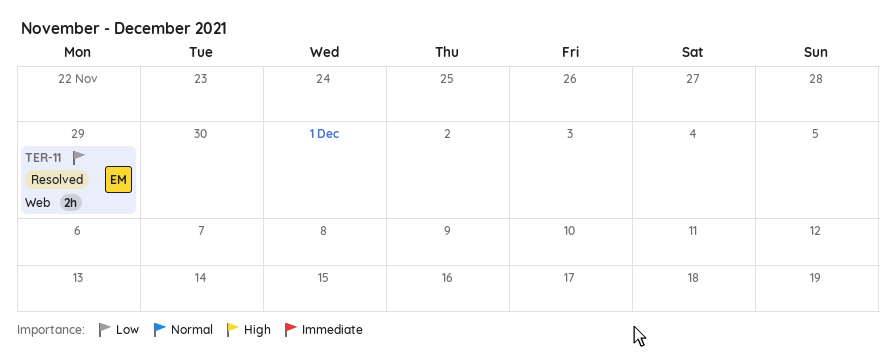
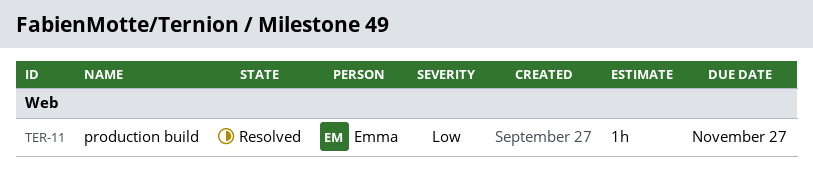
TER-11, estimate: 2h -> 1h
TER-11, due: Nov 29 -> Nov 27

